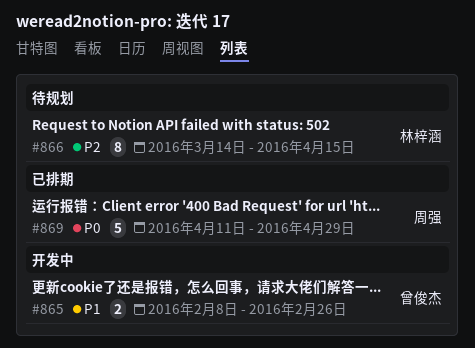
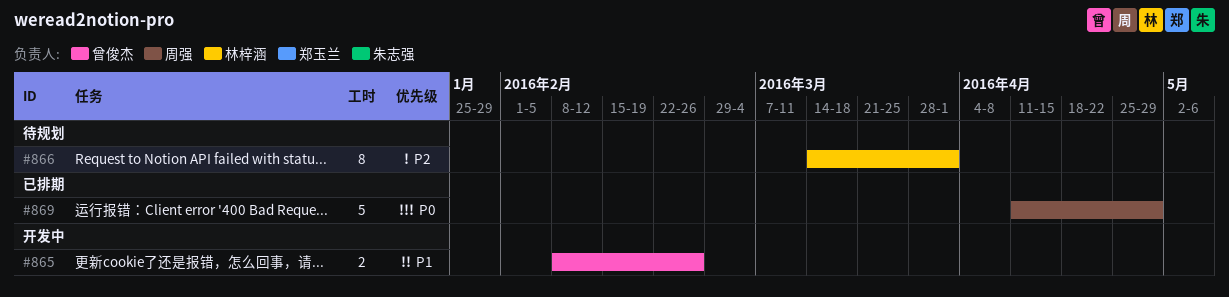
#866, due: Apr 15 -> Apr 1

